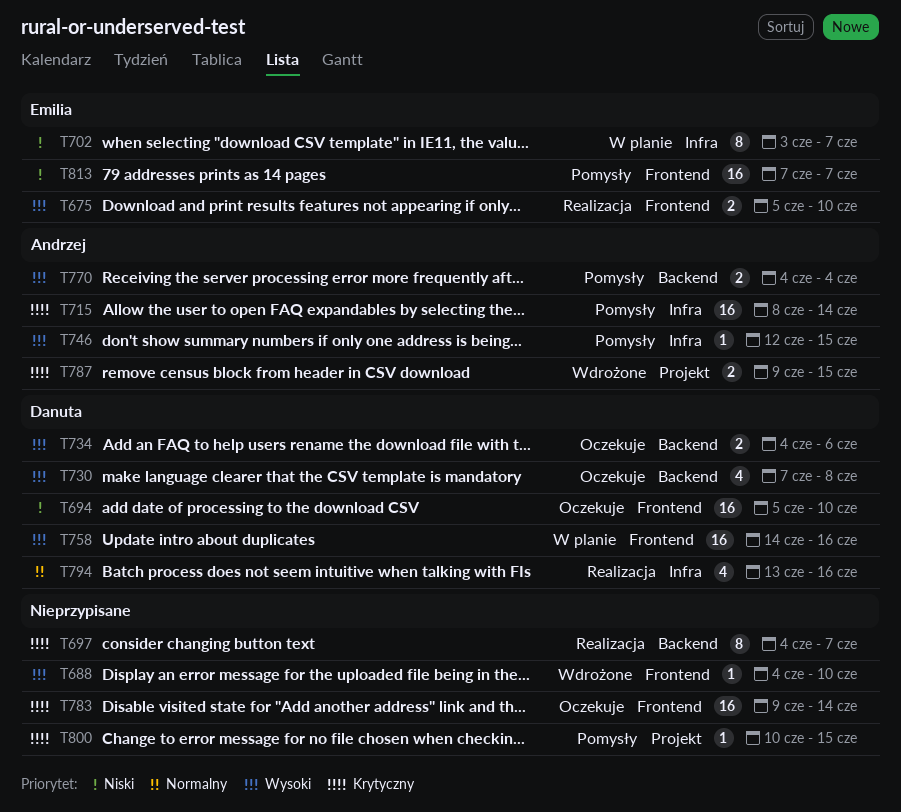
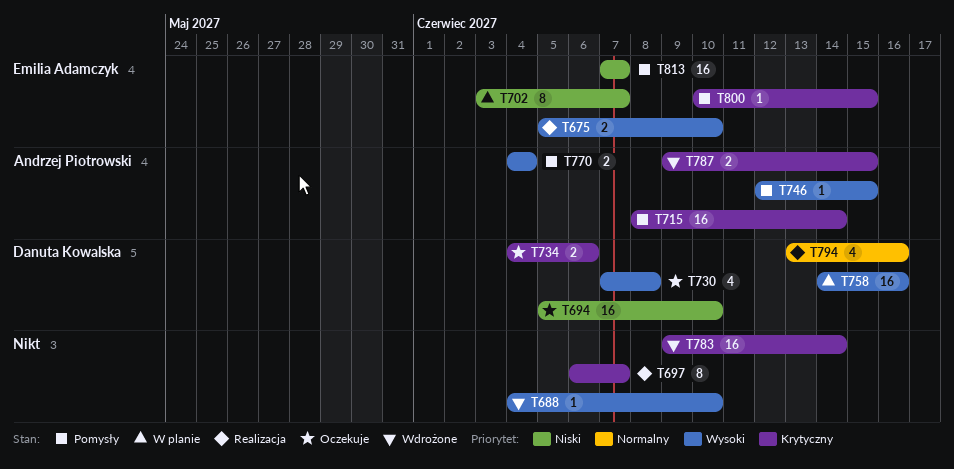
T697, start: Jun 4 -> Jun 6
T734, priority: Wysoki -> Krytyczny
T783, status: Oczekuje -> Wdrożone
T800, owner: none -> Emilia Adamczyk

